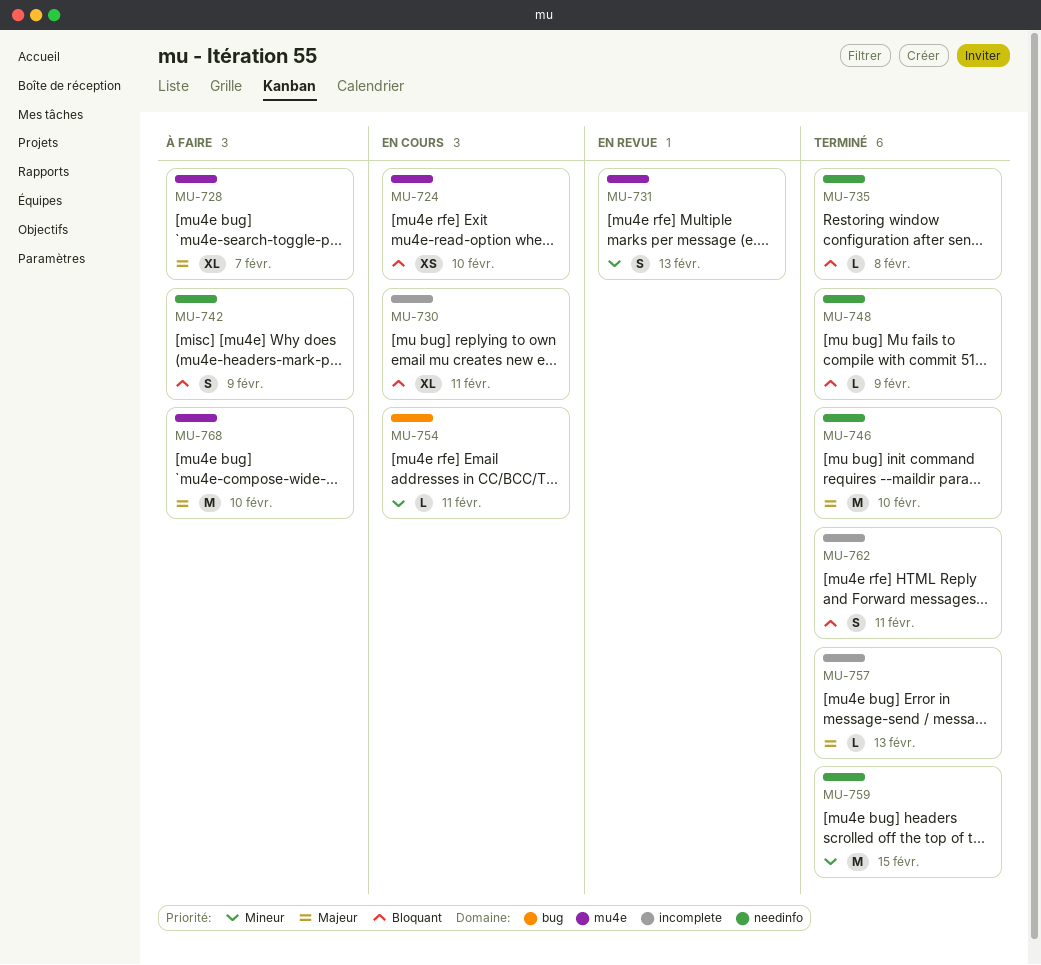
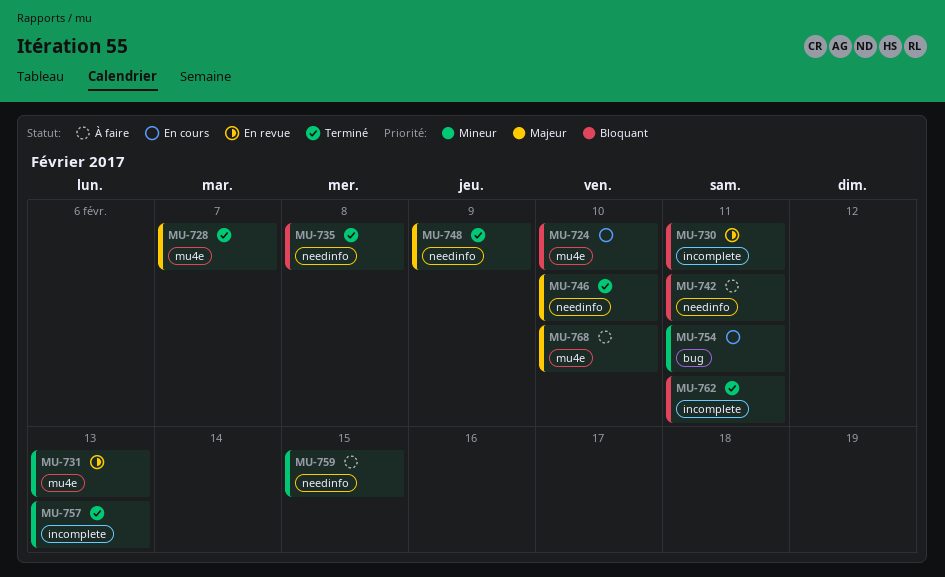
MU-728, status: À faire -> Terminé
MU-730, status: En cours -> En revue
MU-742, due: Feb 9 -> Feb 11
MU-748, priority: Bloquant -> Majeur
MU-757, priority: Majeur -> Mineur
MU-759, status: Terminé -> À faire

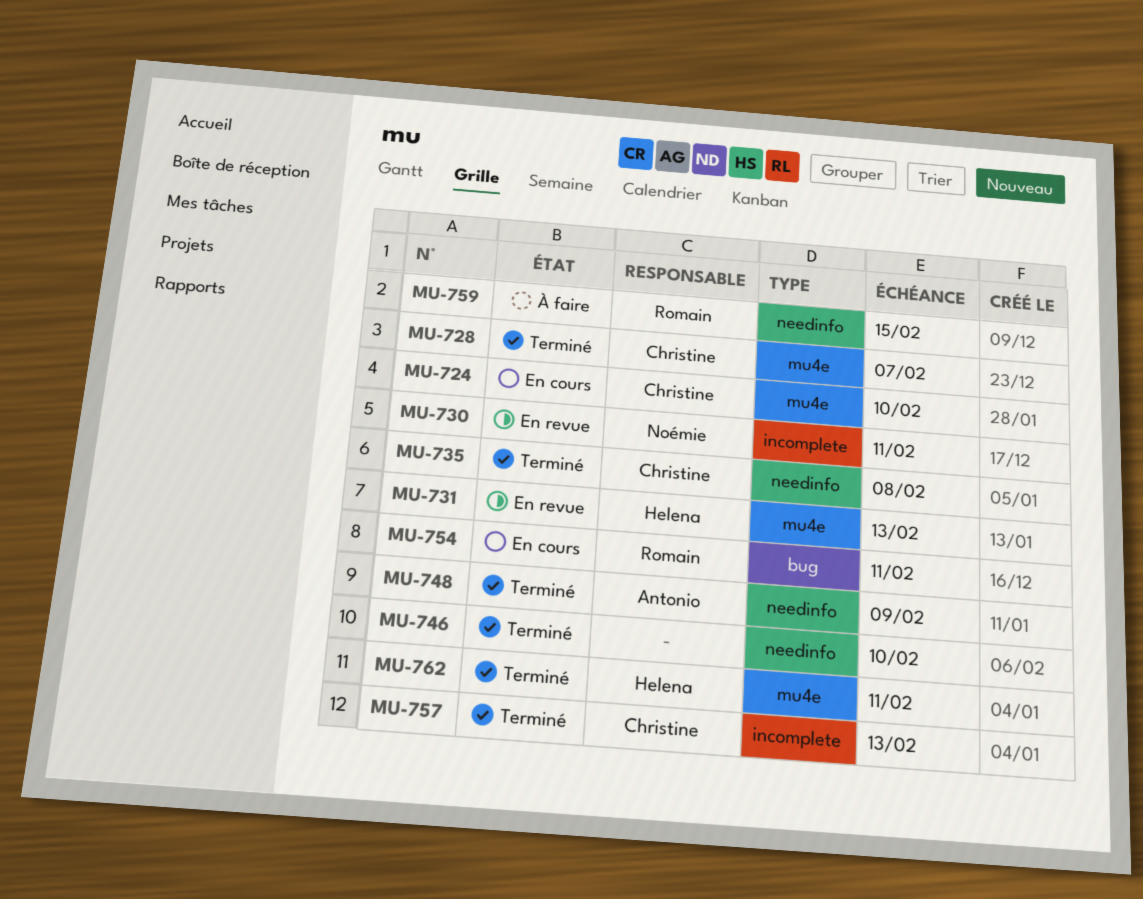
MU-742: present -> none
MU-762, label: incomplete -> mu4e
MU-768: present -> none

